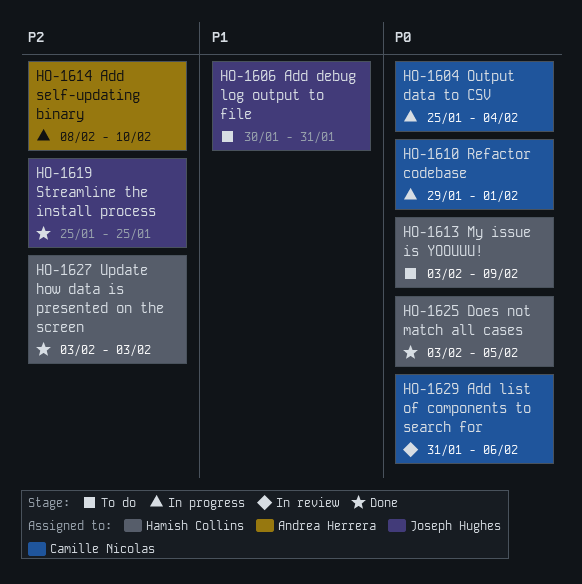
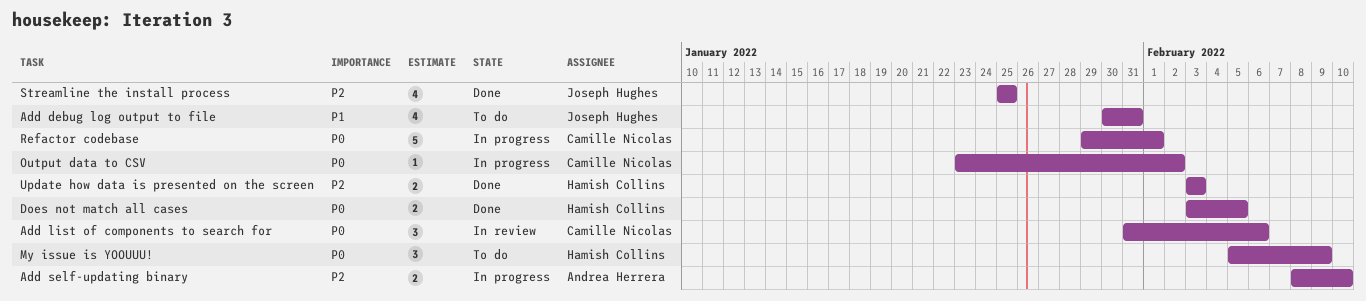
My issue is YOOUUU!, start: Feb 3 -> Feb 5
Output data to CSV, start: Jan 25 -> Jan 23
Output data to CSV, due: Feb 4 -> Feb 2

